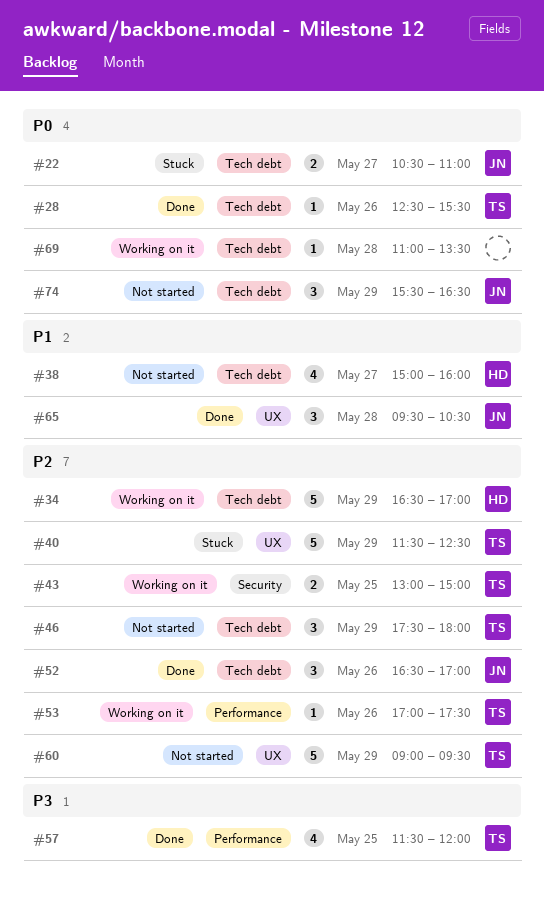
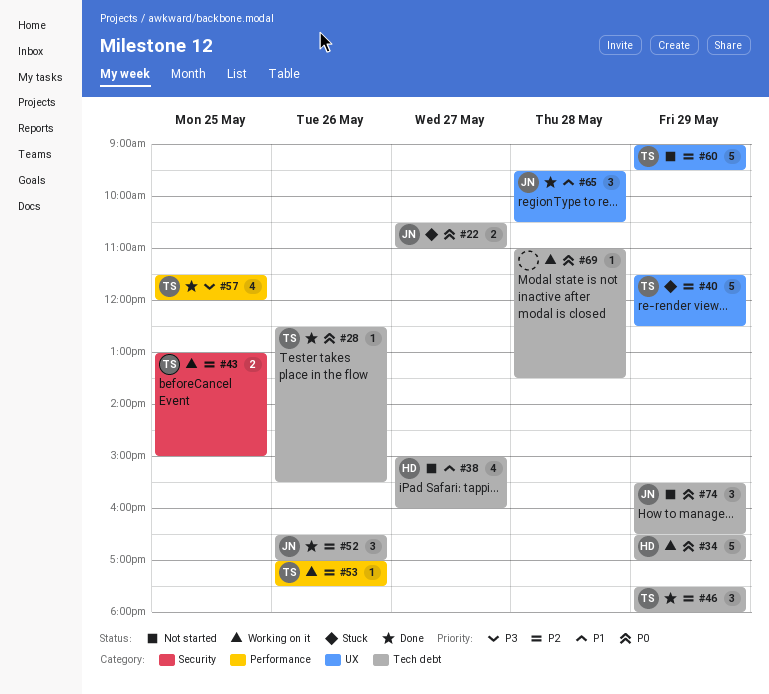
#34, priority: P2 -> P0
#46, status: Not started -> Done

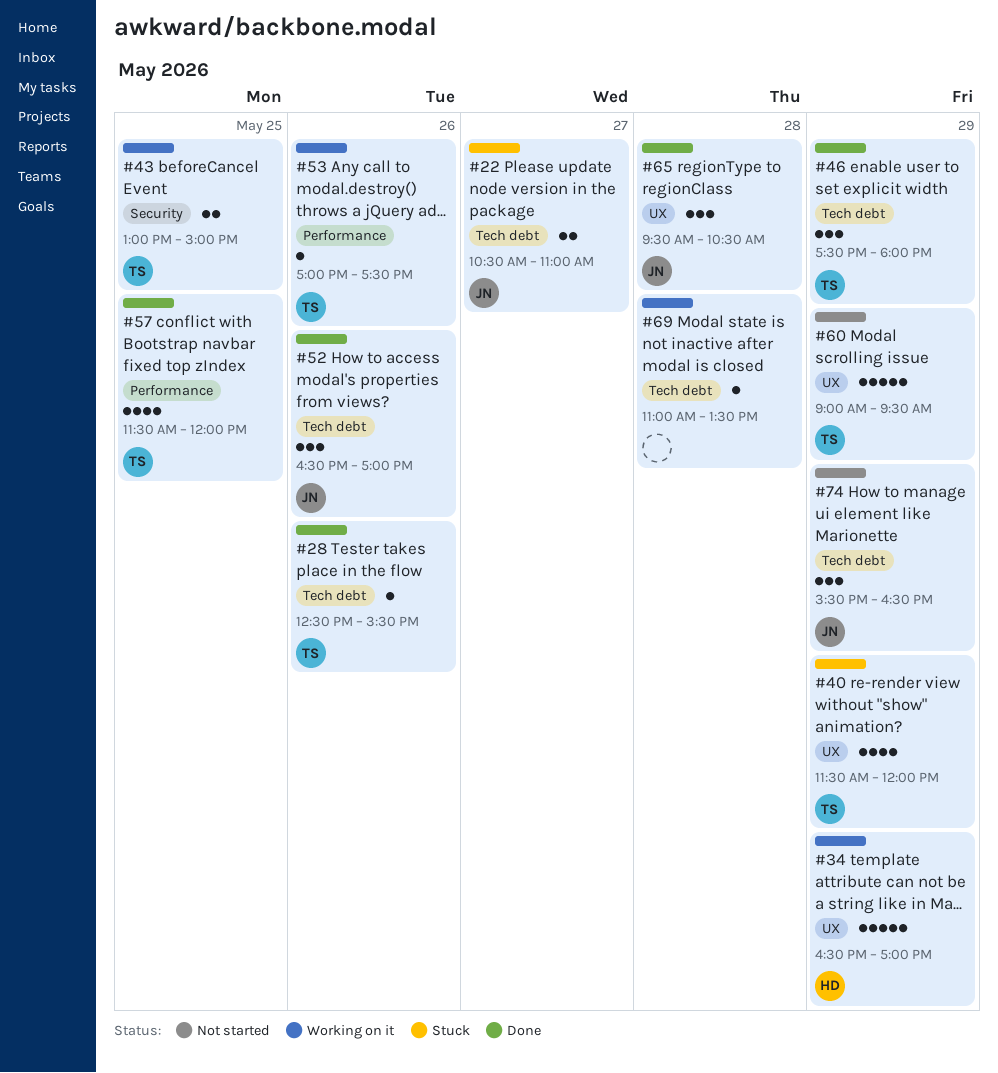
#34, label: Tech debt -> UX
#38: present -> none
#40, estimate: 5 -> 4
#40, ends: 12:30 -> 12:00

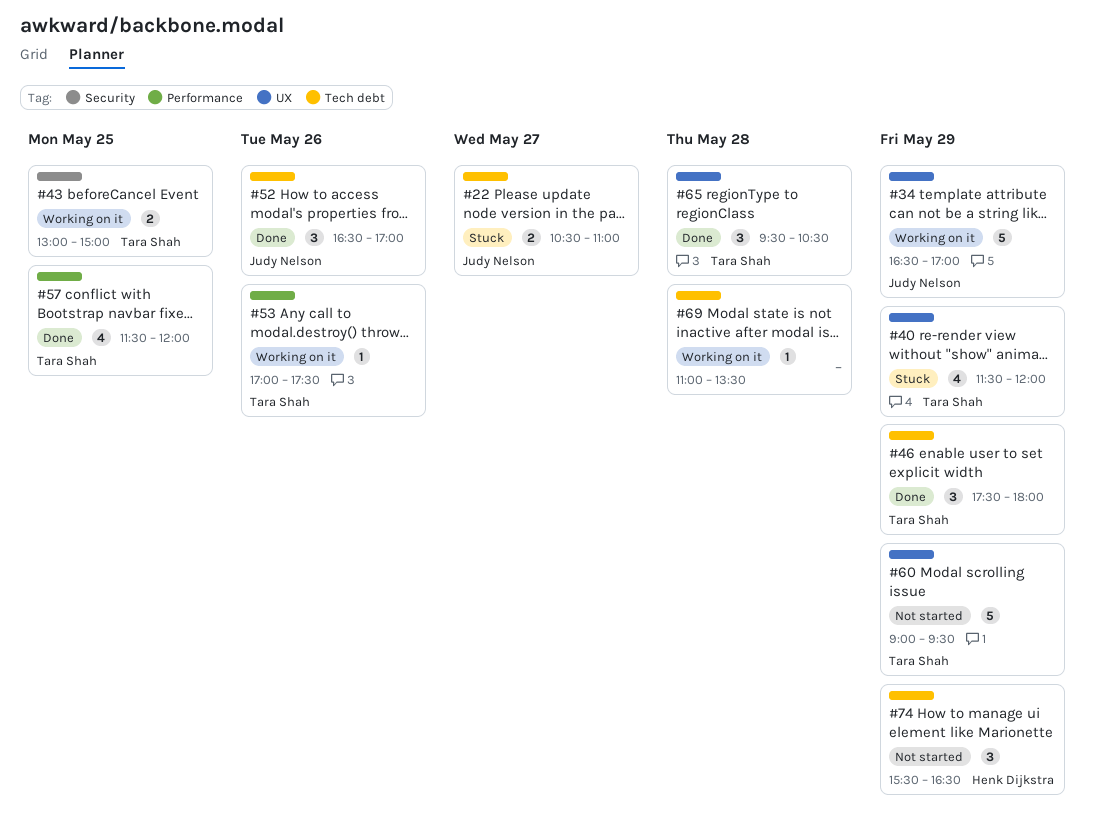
#28: present -> none
#34, owner: Henk Dijkstra -> Judy Nelson
#65, owner: Judy Nelson -> Tara Shah
#74, owner: Judy Nelson -> Henk Dijkstra

